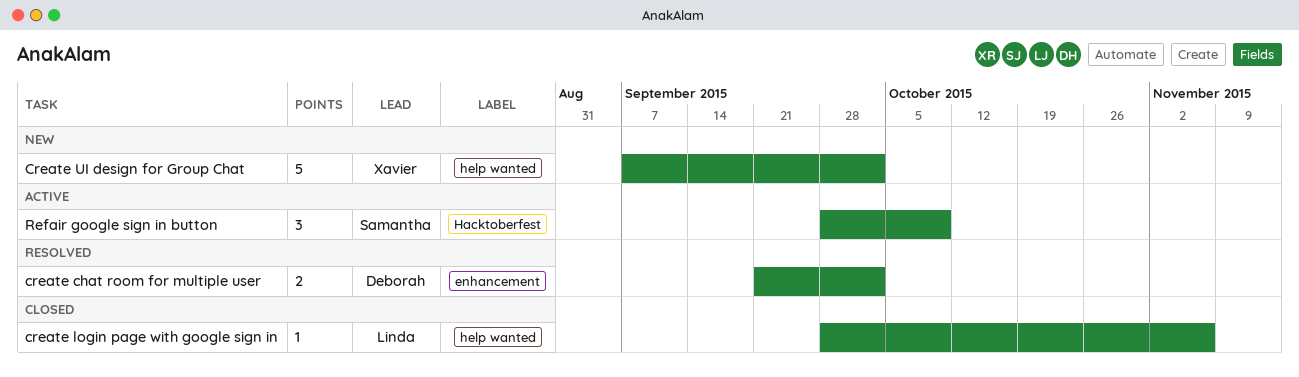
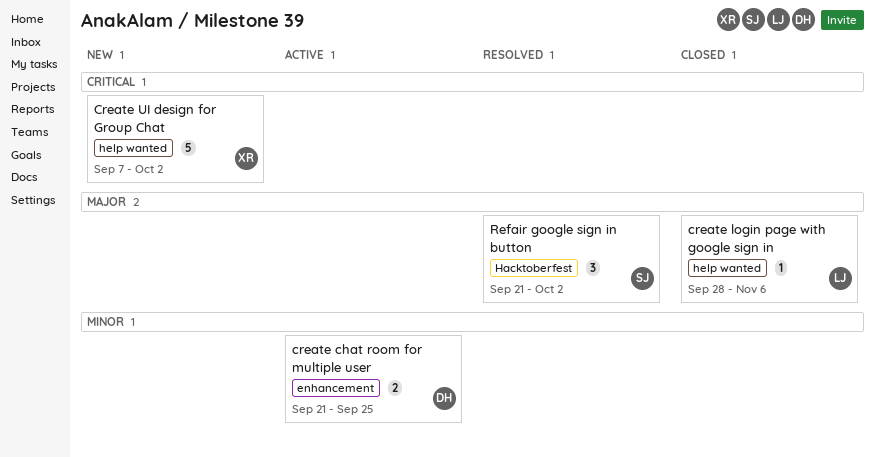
create chat room for multiple user, status: Resolved -> Active
create chat room for multiple user, due: Oct 2 -> Sep 25
Refair google sign in button, status: Active -> Resolved
Refair google sign in button, start: Sep 28 -> Sep 21
Refair google sign in button, due: Oct 9 -> Oct 2

